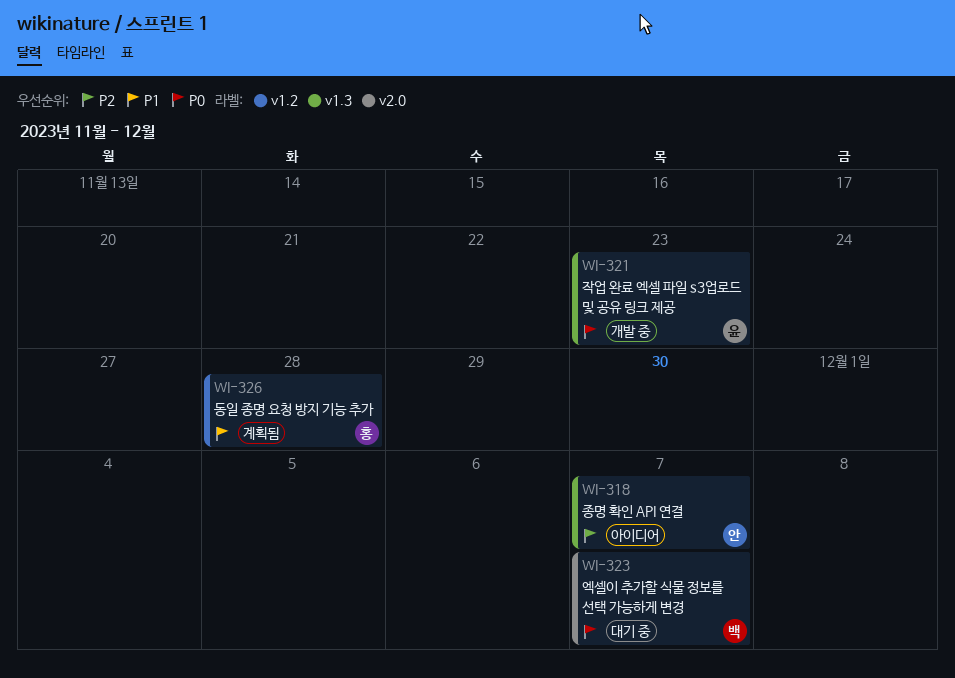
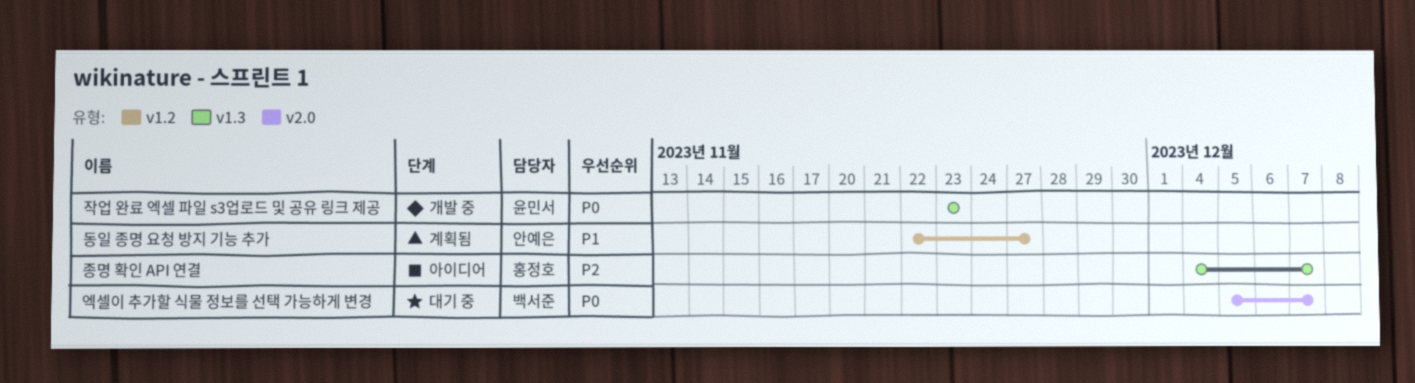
동일 종명 요청 방지 기능 추가, owner: 홍정호 -> 안예은
동일 종명 요청 방지 기능 추가, due: Nov 28 -> Nov 27
종명 확인 API 연결, owner: 안예은 -> 홍정호

